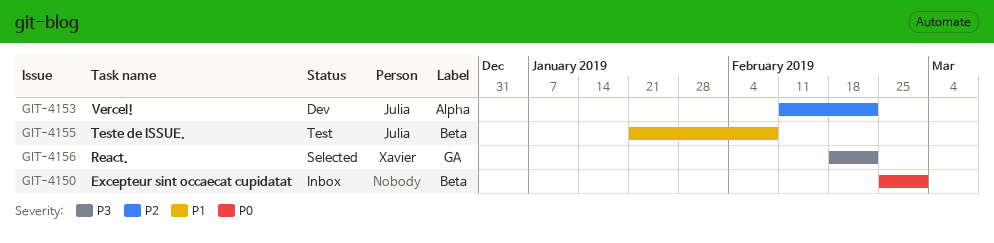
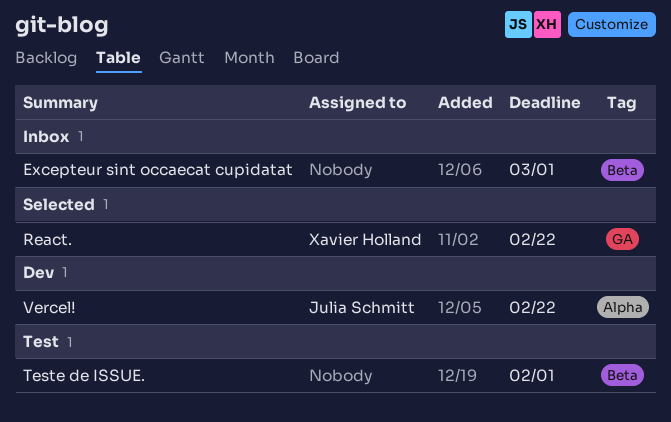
Teste de ISSUE., owner: Julia Schmitt -> none
Teste de ISSUE., due: Feb 8 -> Feb 1

